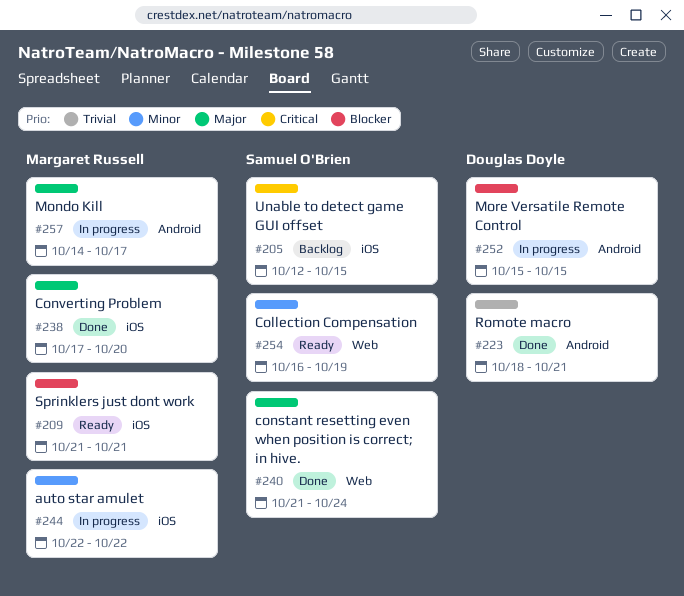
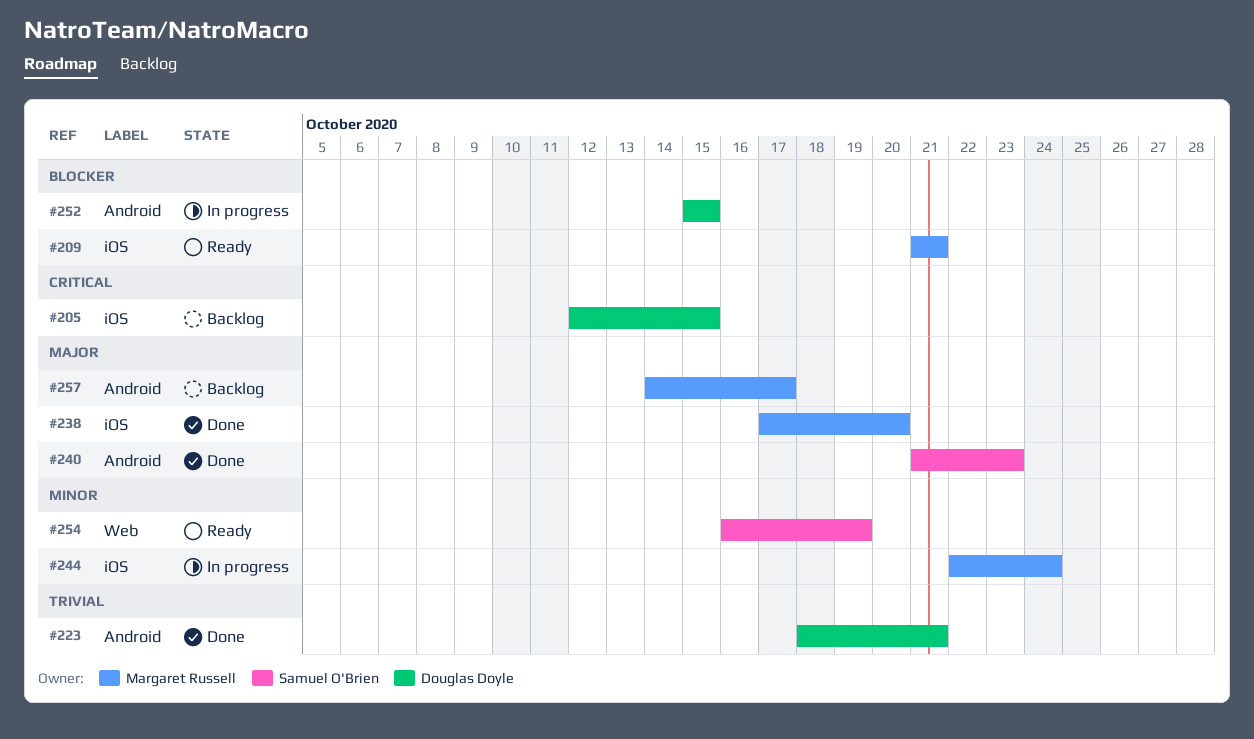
#205, owner: Samuel O'Brien -> Douglas Doyle
#240, label: Web -> Android
#240, due: Oct 24 -> Oct 23
#244, due: Oct 22 -> Oct 24
#257, status: In progress -> Backlog

